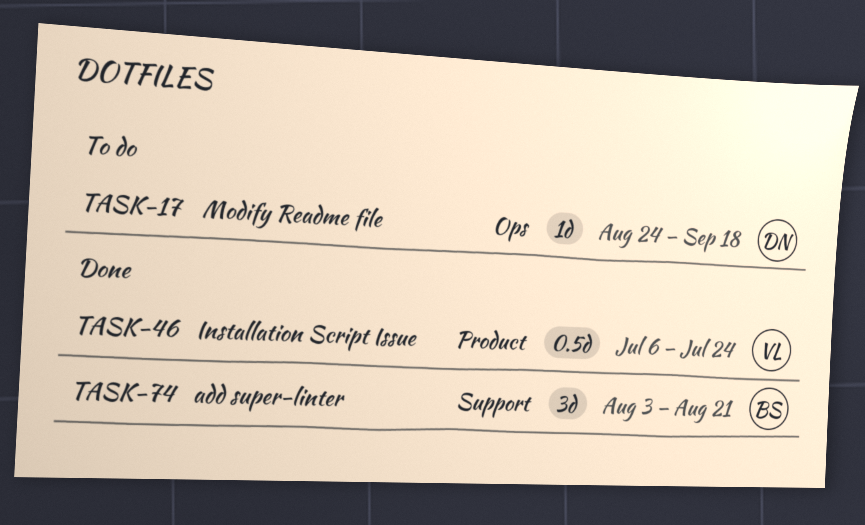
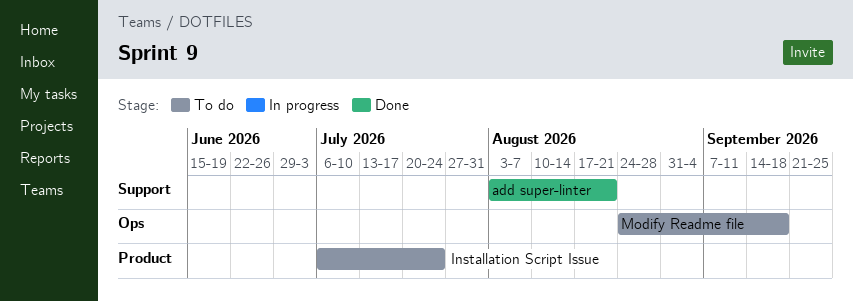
Installation Script Issue, status: Done -> To do

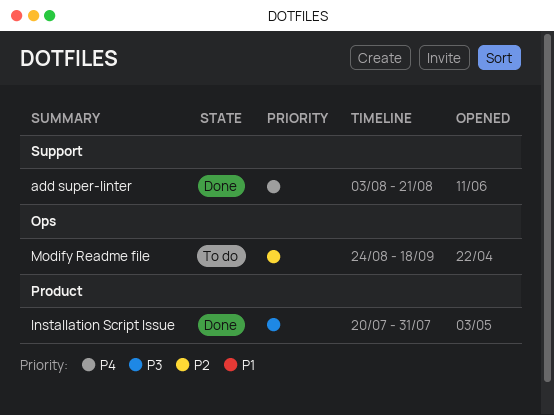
Installation Script Issue, status: To do -> Done
Installation Script Issue, start: Jul 6 -> Jul 20
Installation Script Issue, due: Jul 24 -> Jul 31

